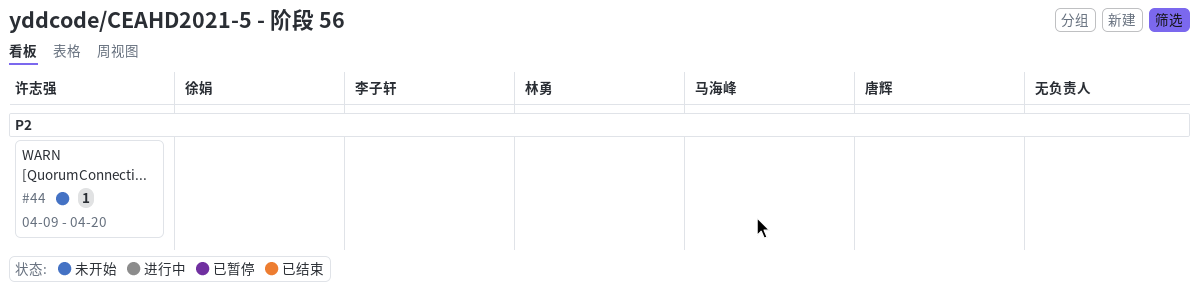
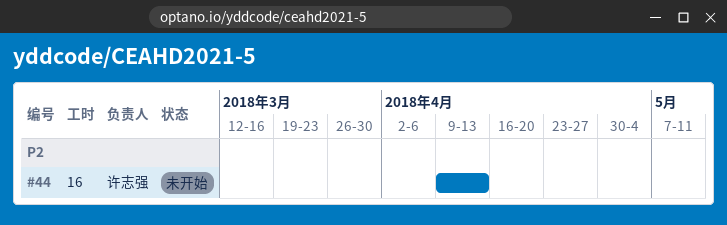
#44, estimate: 1 -> 16
#44, due: Apr 20 -> Apr 13

